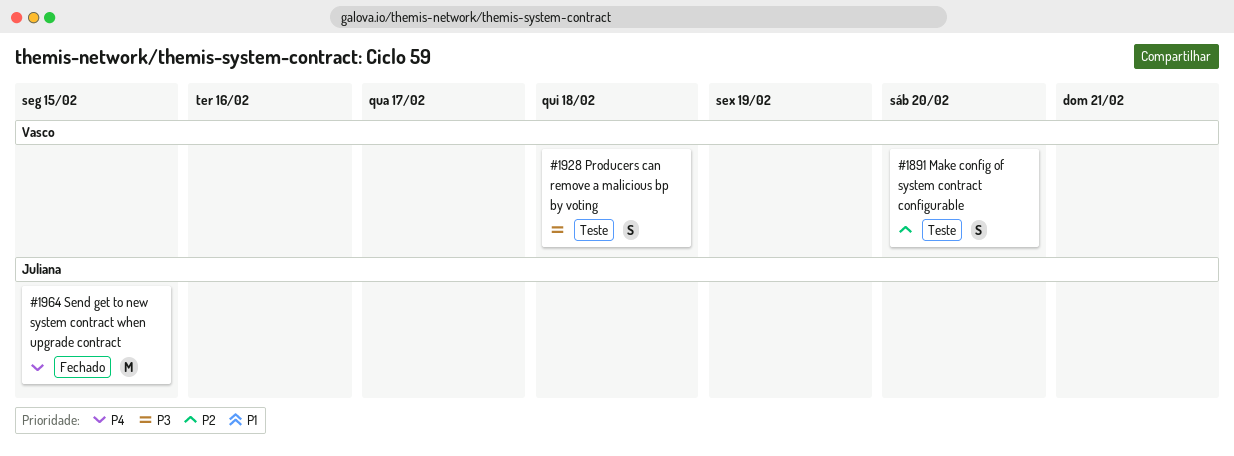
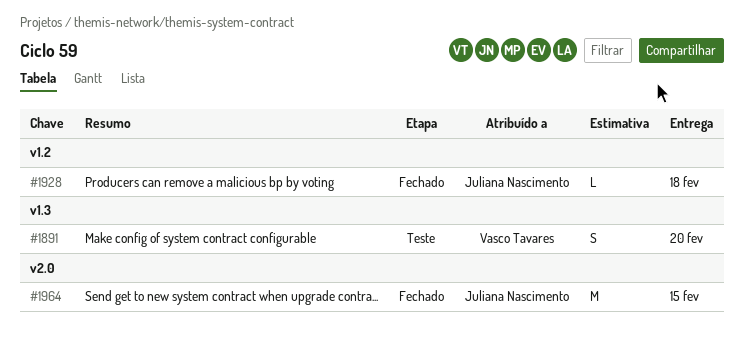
#1928, status: Teste -> Fechado
#1928, owner: Vasco Tavares -> Juliana Nascimento
#1928, estimate: S -> L

